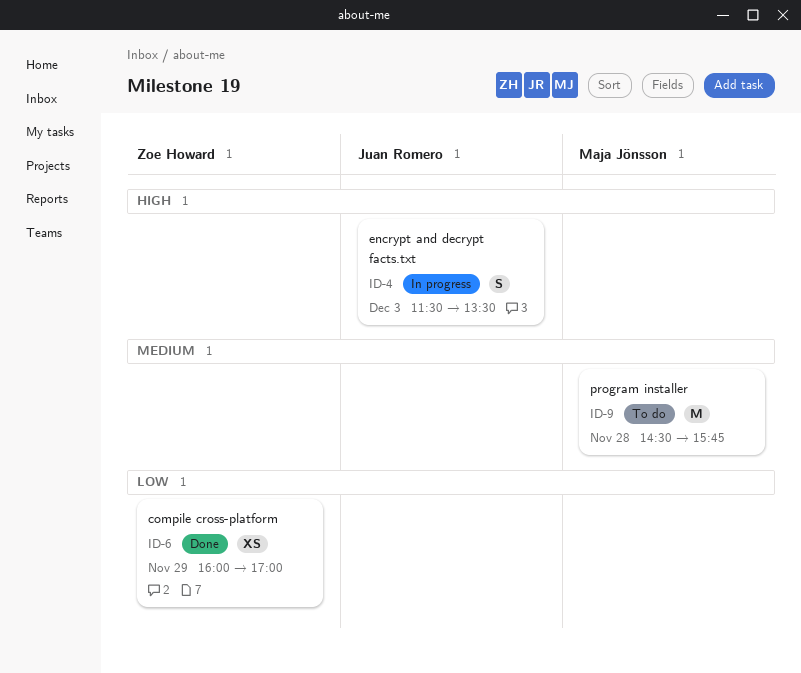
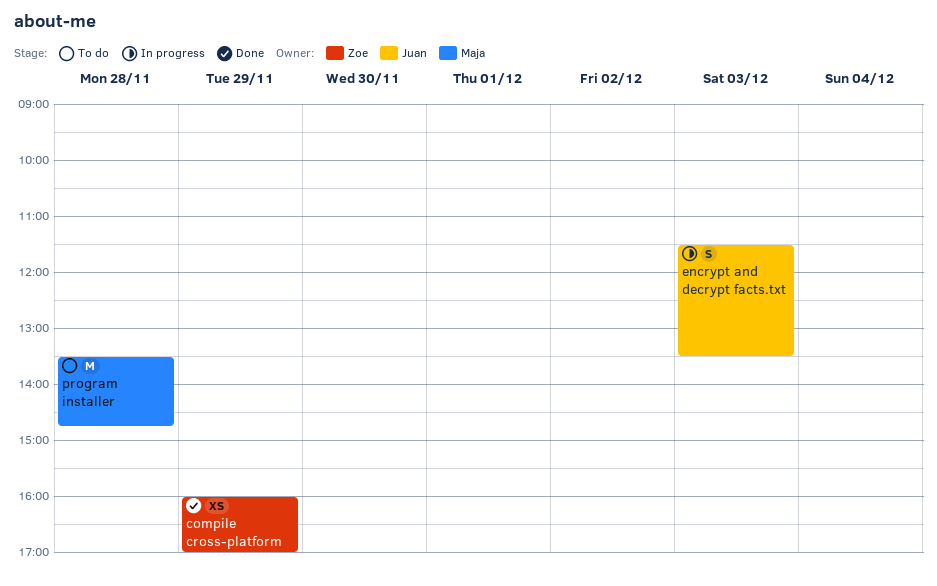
program installer, begins: 14:30 -> 13:30
program installer, ends: 15:45 -> 14:45

